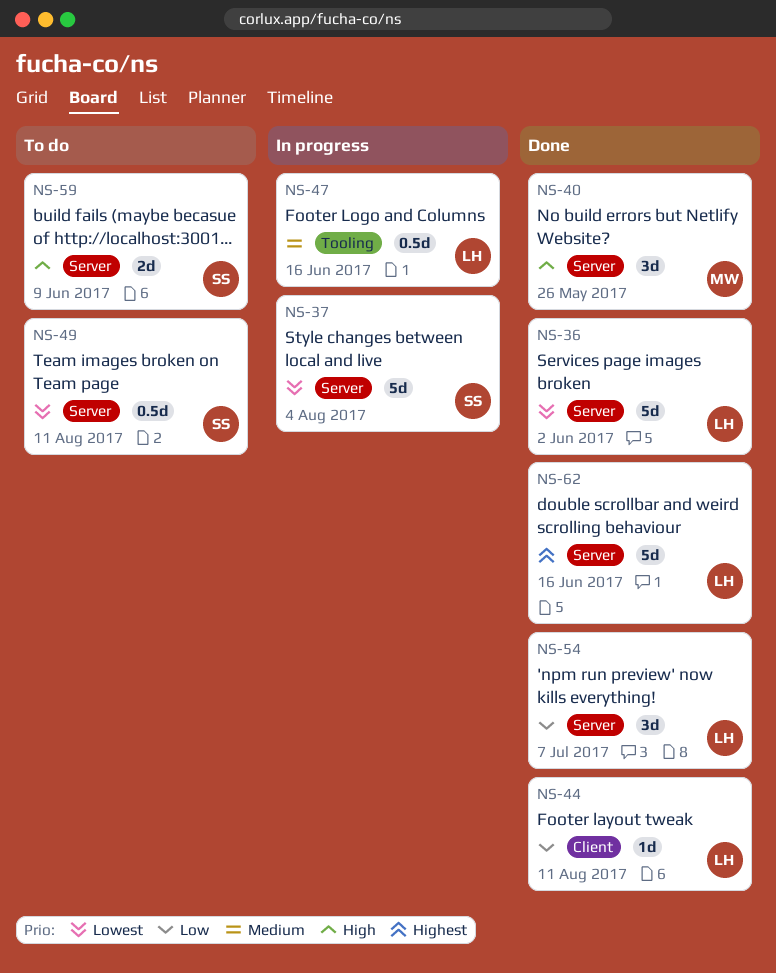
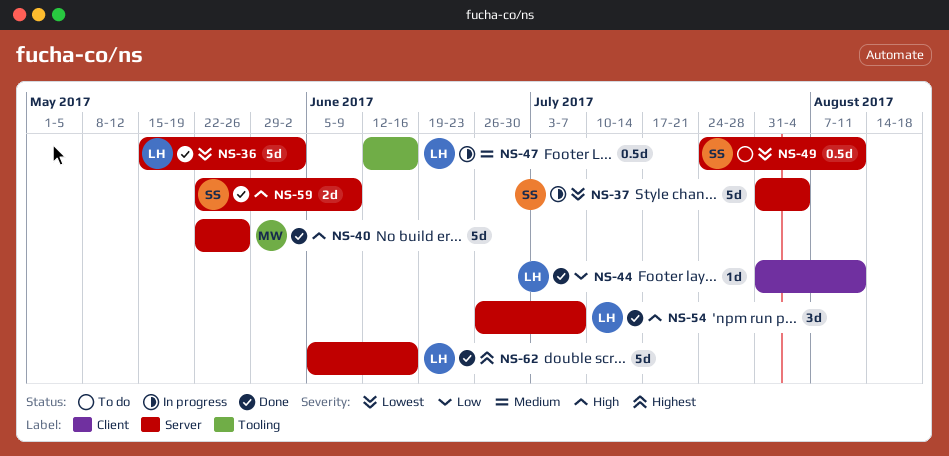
NS-40, estimate: 3d -> 5d
NS-54, priority: Low -> High
NS-59, status: To do -> Done

